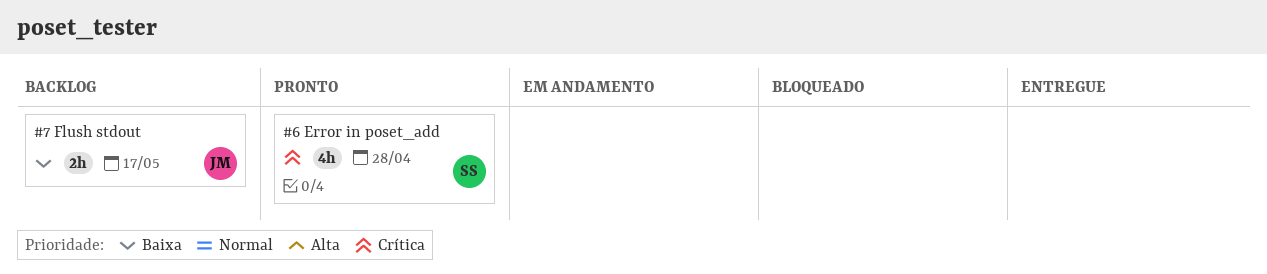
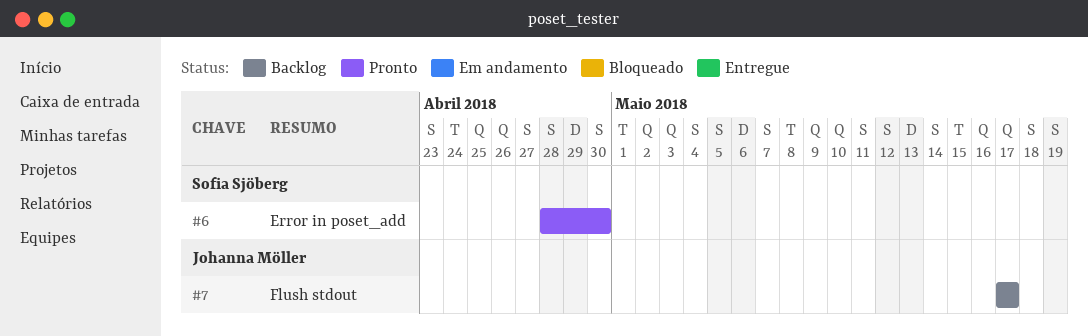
#6, due: Apr 28 -> Apr 30

